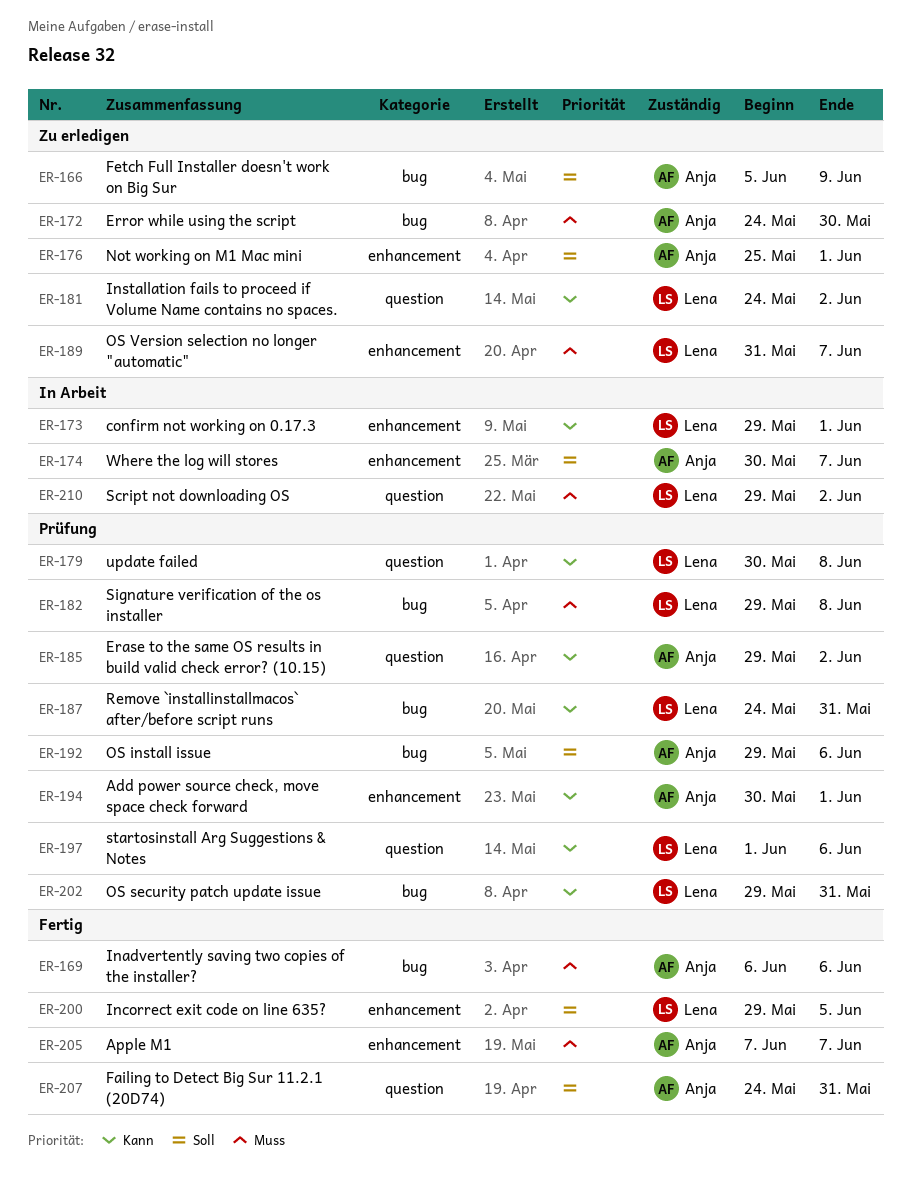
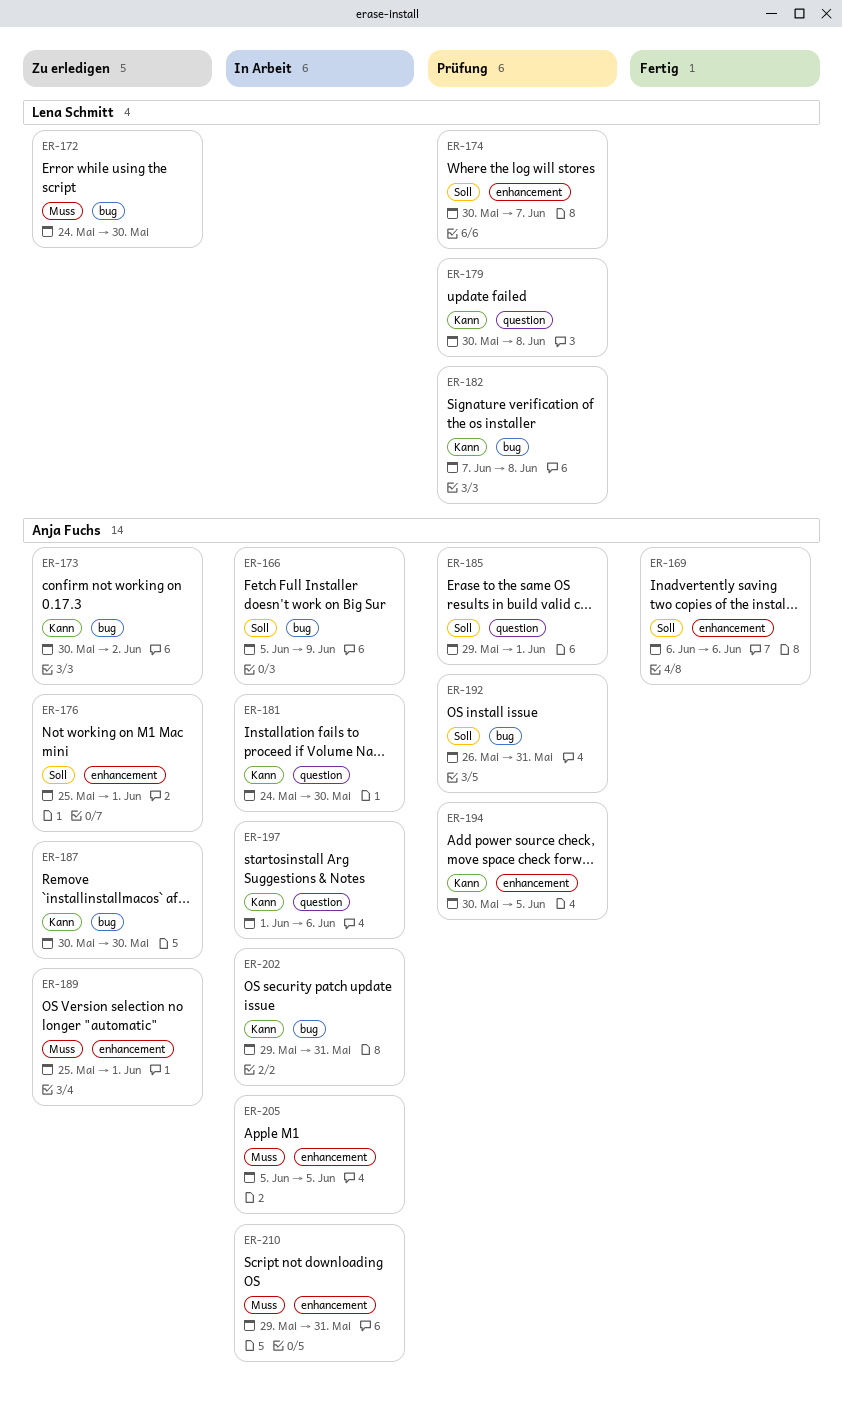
ER-166, status: Zu erledigen -> In Arbeit
ER-169, priority: Muss -> Soll
ER-169, label: bug -> enhancement
ER-172, owner: Anja Fuchs -> Lena Schmitt
ER-173, status: In Arbeit -> Zu erledigen
ER-173, owner: Lena Schmitt -> Anja Fuchs
ER-173, label: enhancement -> bug
ER-173, start: May 29 -> May 30
ER-173, due: Jun 1 -> Jun 2
ER-174, status: In Arbeit -> Prüfung
ER-174, owner: Anja Fuchs -> Lena Schmitt
ER-181, status: Zu erledigen -> In Arbeit
ER-181, owner: Lena Schmitt -> Anja Fuchs
ER-181, due: Jun 2 -> May 30
ER-182, priority: Muss -> Kann
ER-182, start: May 29 -> Jun 7
ER-185, priority: Kann -> Soll
ER-185, due: Jun 2 -> Jun 1
ER-187, status: Prüfung -> Zu erledigen
ER-187, owner: Lena Schmitt -> Anja Fuchs
ER-187, start: May 24 -> May 30
ER-187, due: May 31 -> May 30
ER-189, owner: Lena Schmitt -> Anja Fuchs
ER-189, start: May 31 -> May 25
ER-189, due: Jun 7 -> Jun 1
ER-192, start: May 29 -> May 26
ER-192, due: Jun 6 -> May 31
ER-194, due: Jun 1 -> Jun 5
ER-197, status: Prüfung -> In Arbeit
ER-197, owner: Lena Schmitt -> Anja Fuchs
ER-200: present -> none
ER-202, status: Prüfung -> In Arbeit
ER-202, owner: Lena Schmitt -> Anja Fuchs
ER-205, status: Fertig -> In Arbeit
ER-205, start: Jun 7 -> Jun 5
ER-205, due: Jun 7 -> Jun 5
ER-207: present -> none
ER-210, owner: Lena Schmitt -> Anja Fuchs
ER-210, label: question -> enhancement
ER-210, due: Jun 2 -> May 31

